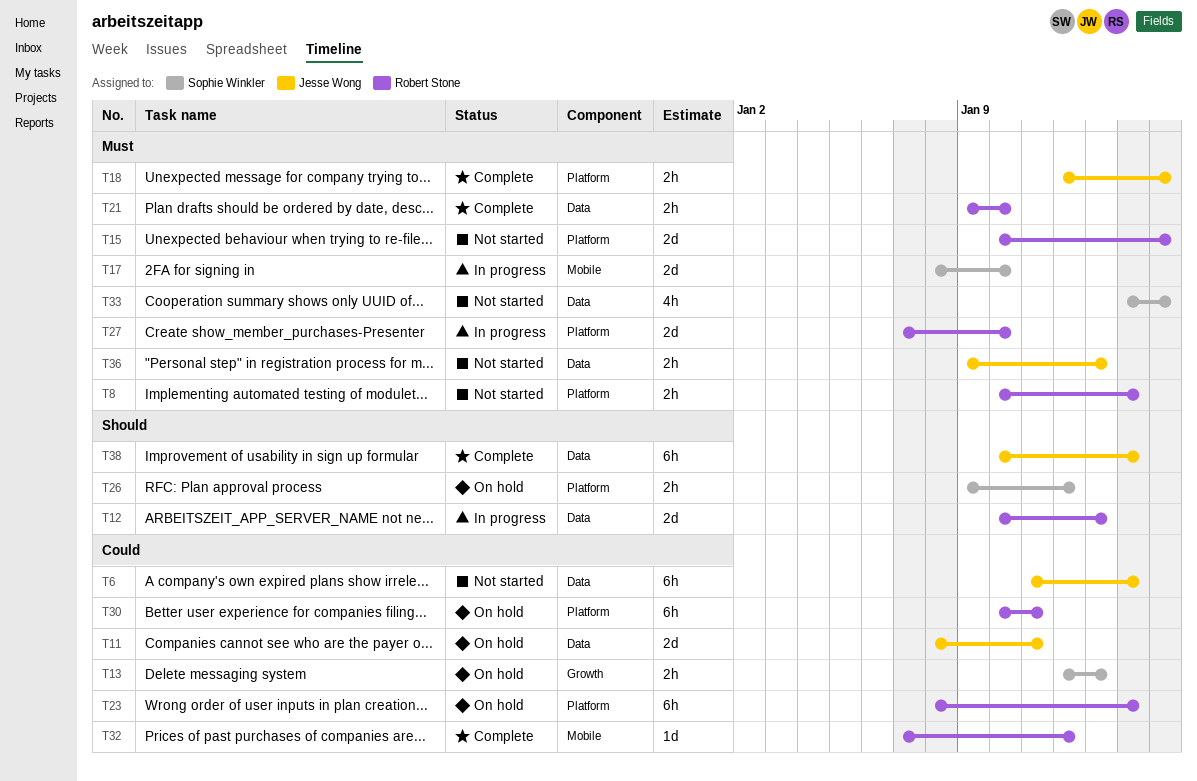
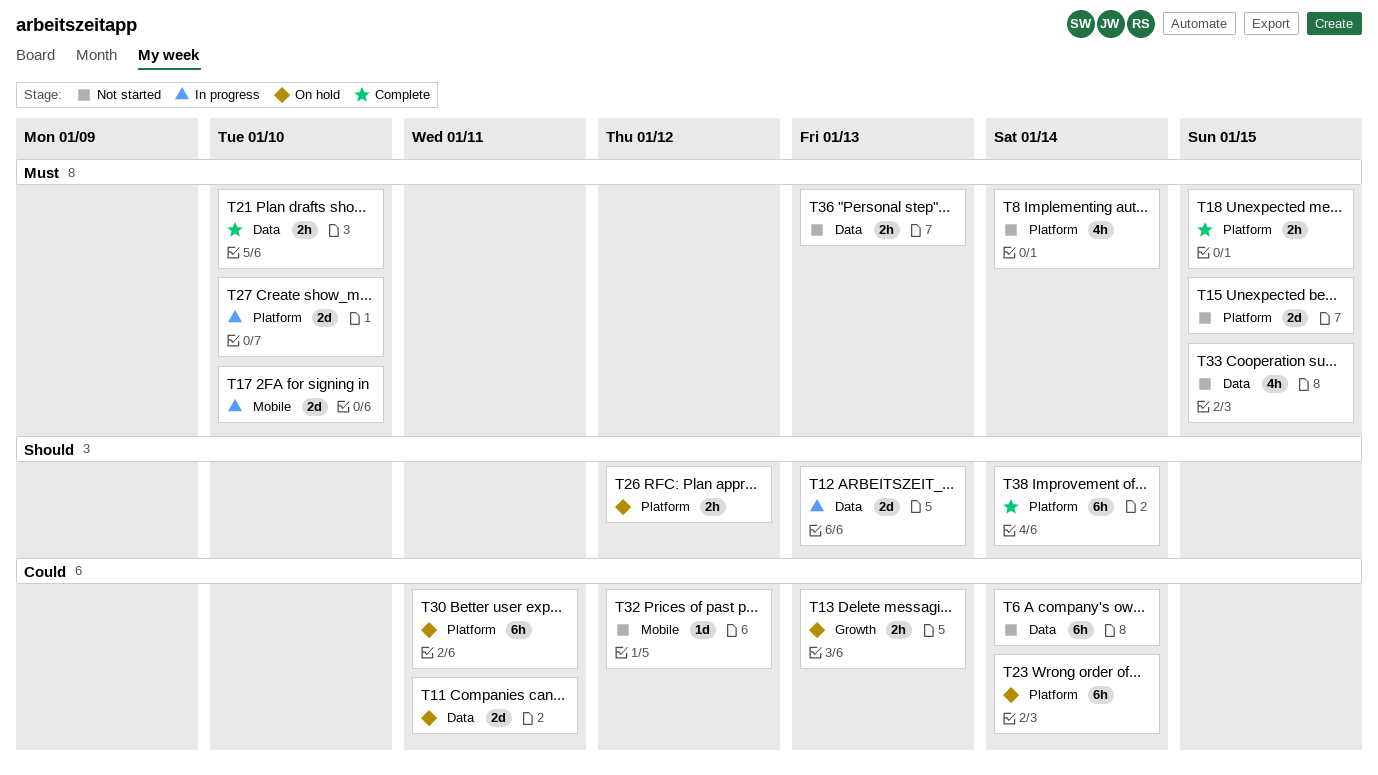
T8, estimate: 2h -> 4h
T32, status: Complete -> Not started
T38, label: Data -> Platform

